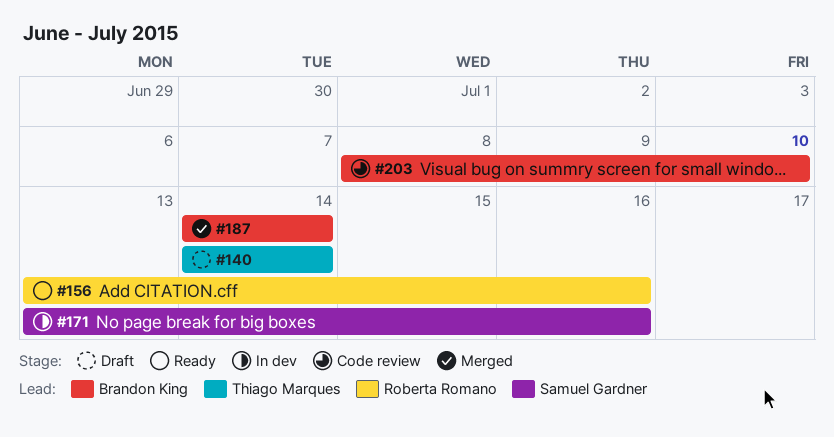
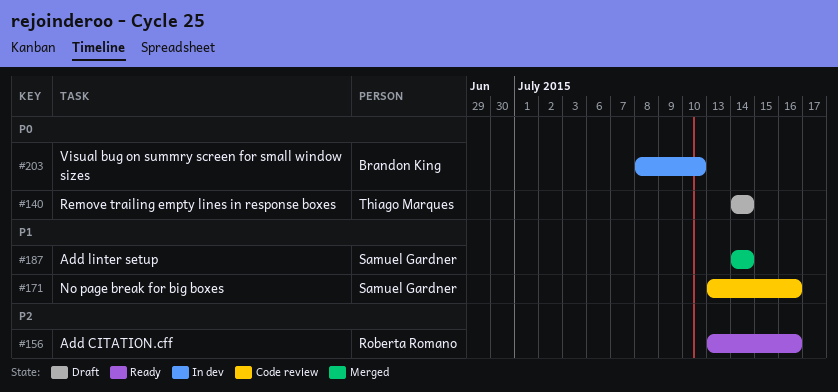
#171, status: In dev -> Code review
#187, owner: Brandon King -> Samuel Gardner
#203, status: Code review -> In dev

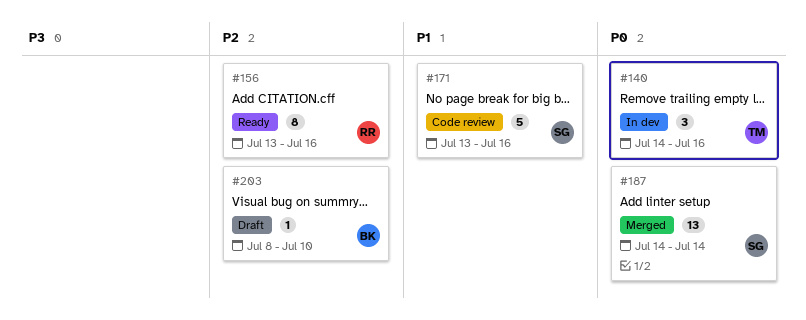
#140, status: Draft -> In dev
#140, due: Jul 14 -> Jul 16
#187, priority: P1 -> P0
#203, status: In dev -> Draft
#203, priority: P0 -> P2

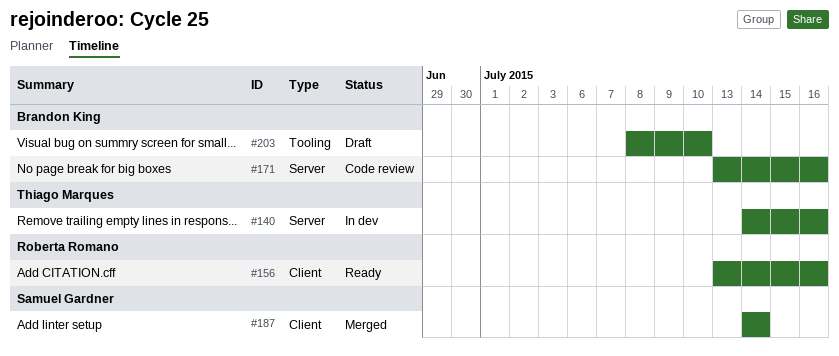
#171, owner: Samuel Gardner -> Brandon King

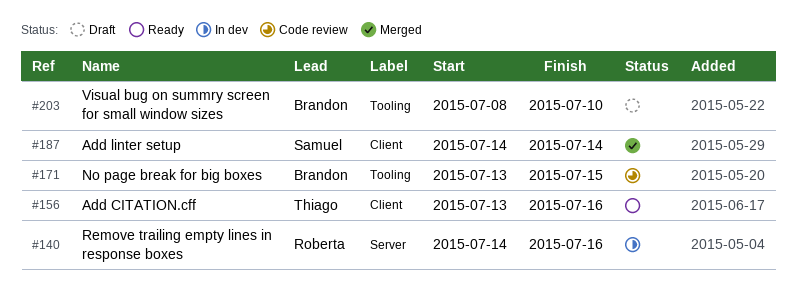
#140, owner: Thiago Marques -> Roberta Romano
#156, owner: Roberta Romano -> Thiago Marques
#171, label: Server -> Tooling
#171, due: Jul 16 -> Jul 15

